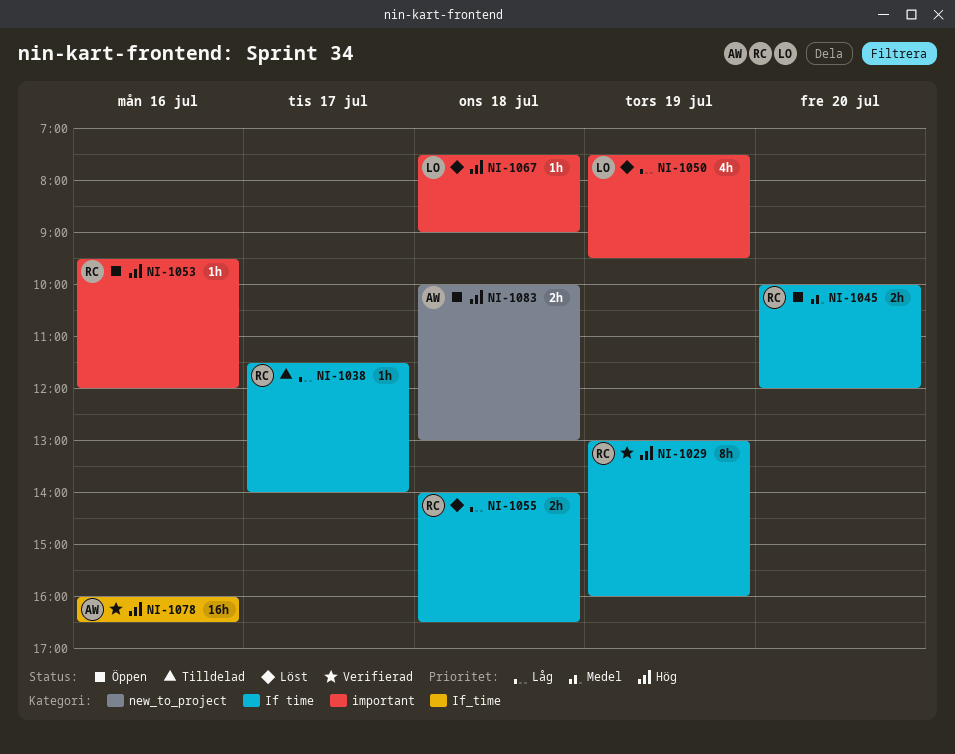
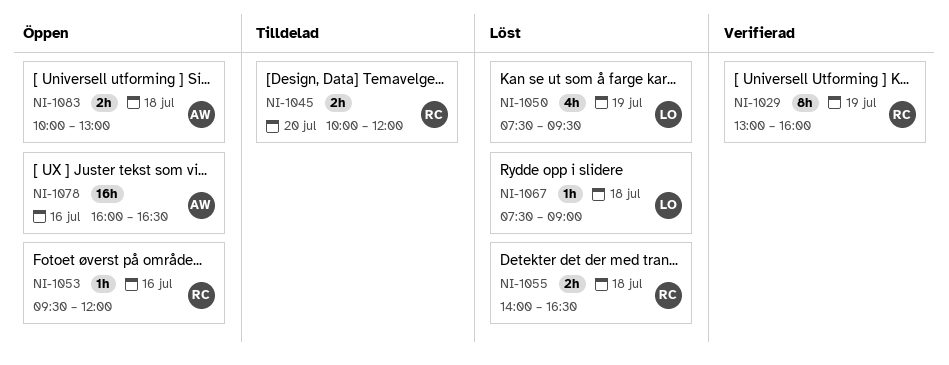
NI-1038: present -> none
NI-1045, status: Öppen -> Tilldelad
NI-1078, status: Verifierad -> Öppen

